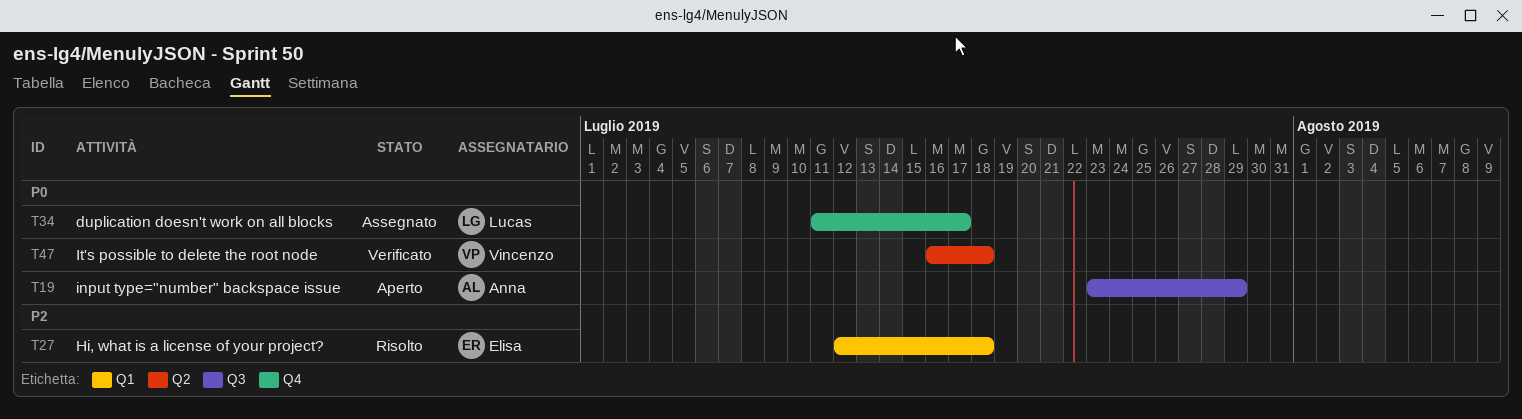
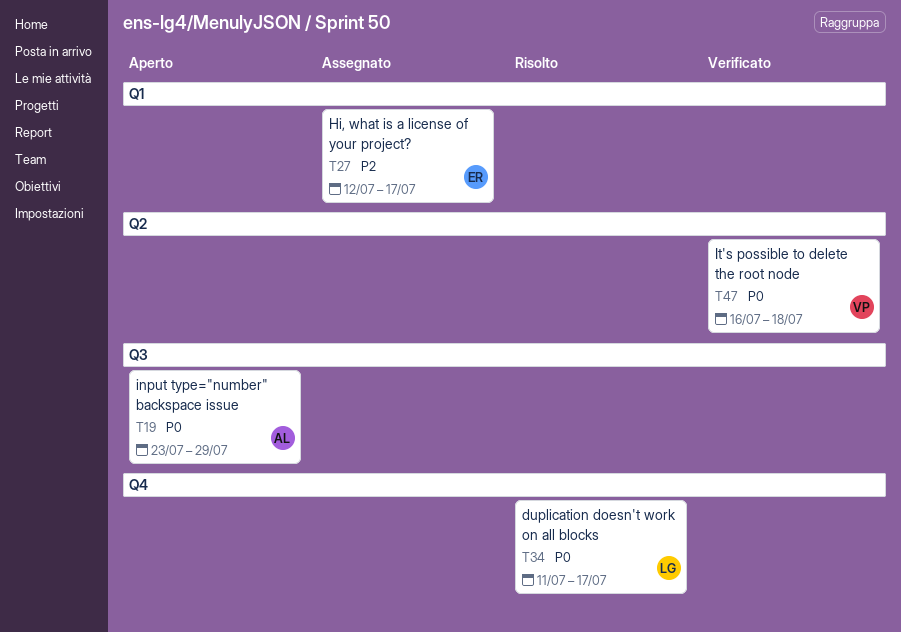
T27, status: Risolto -> Assegnato
T27, due: Jul 18 -> Jul 17
T34, status: Assegnato -> Risolto

